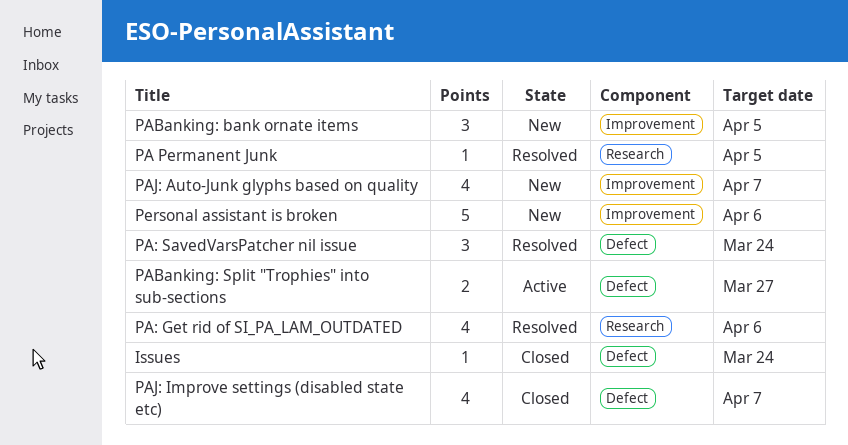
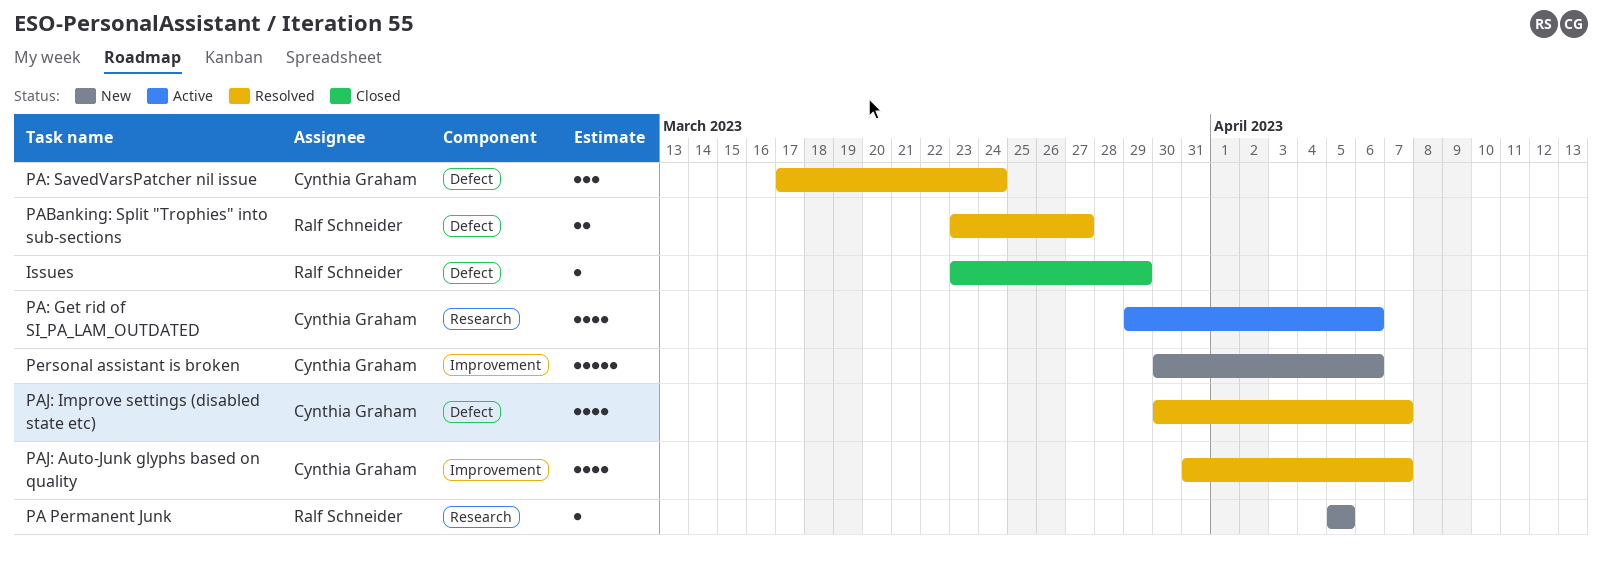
Issues, due: Mar 24 -> Mar 29
PA Permanent Junk, status: Resolved -> New
PA: Get rid of SI_PA_LAM_OUTDATED, status: Resolved -> Active
PABanking: bank ornate items: present -> none
PABanking: Split "Trophies" into sub-sections, status: Active -> Resolved
PAJ: Auto-Junk glyphs based on quality, status: New -> Resolved
PAJ: Improve settings (disabled state etc), status: Closed -> Resolved

